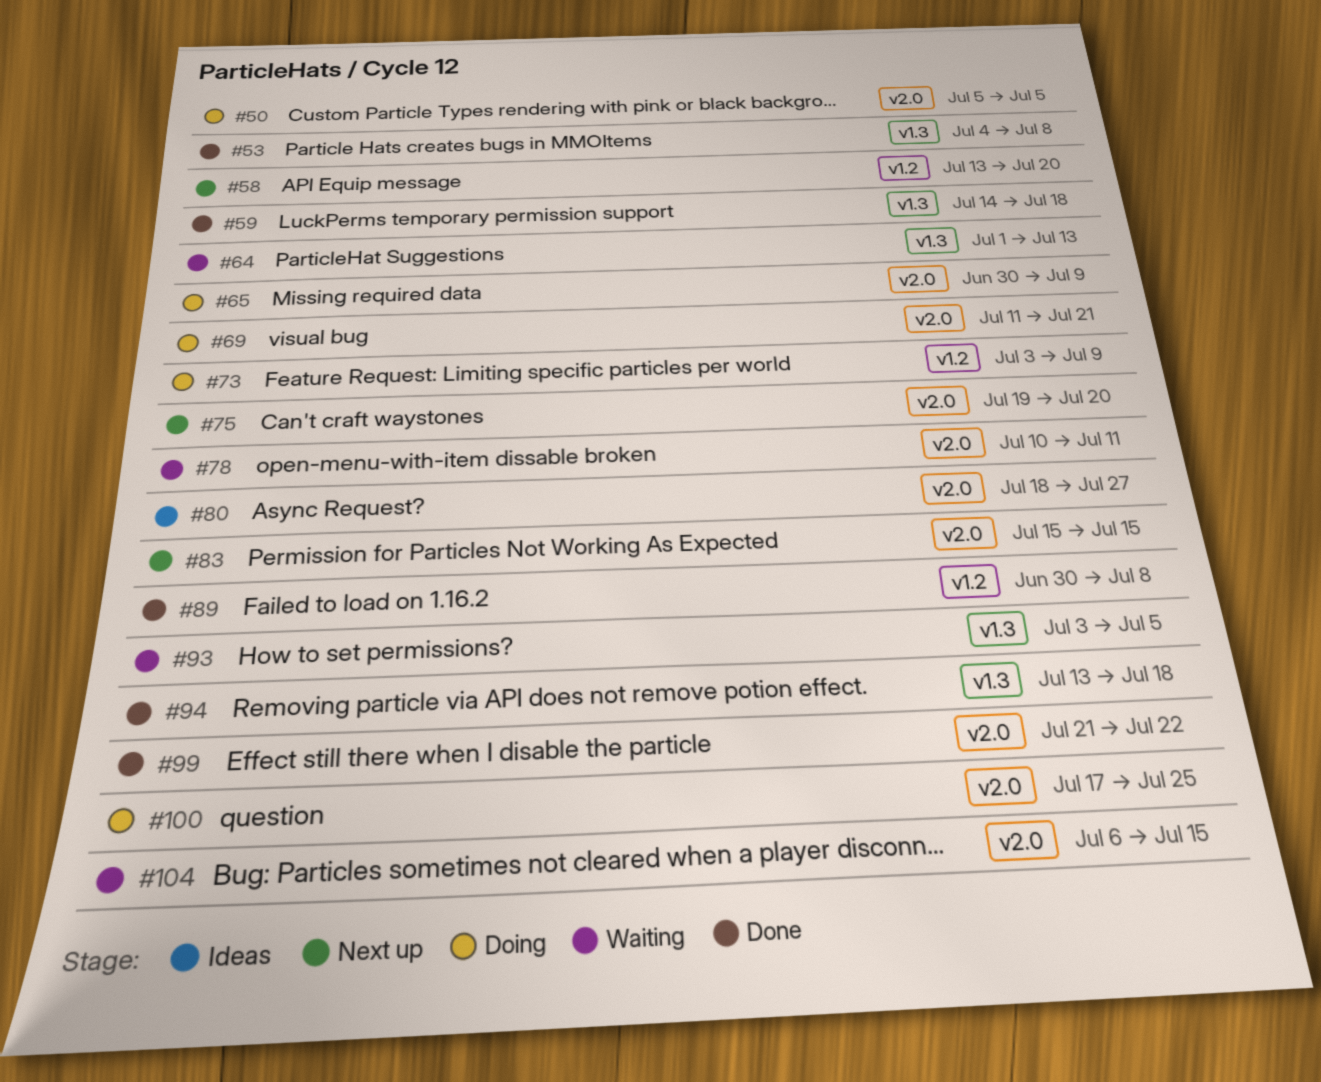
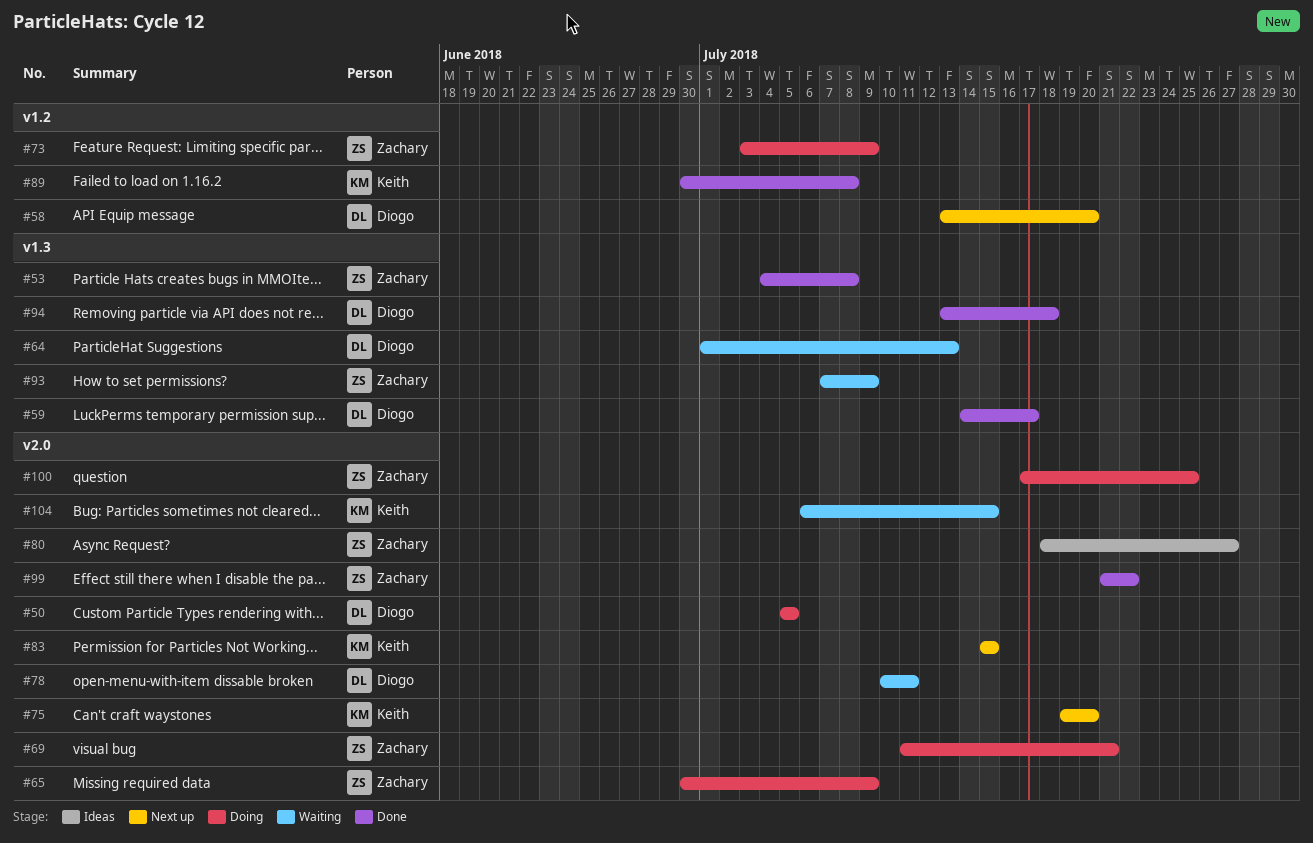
#59, due: Jul 18 -> Jul 17
#93, start: Jul 3 -> Jul 7
#93, due: Jul 5 -> Jul 9

